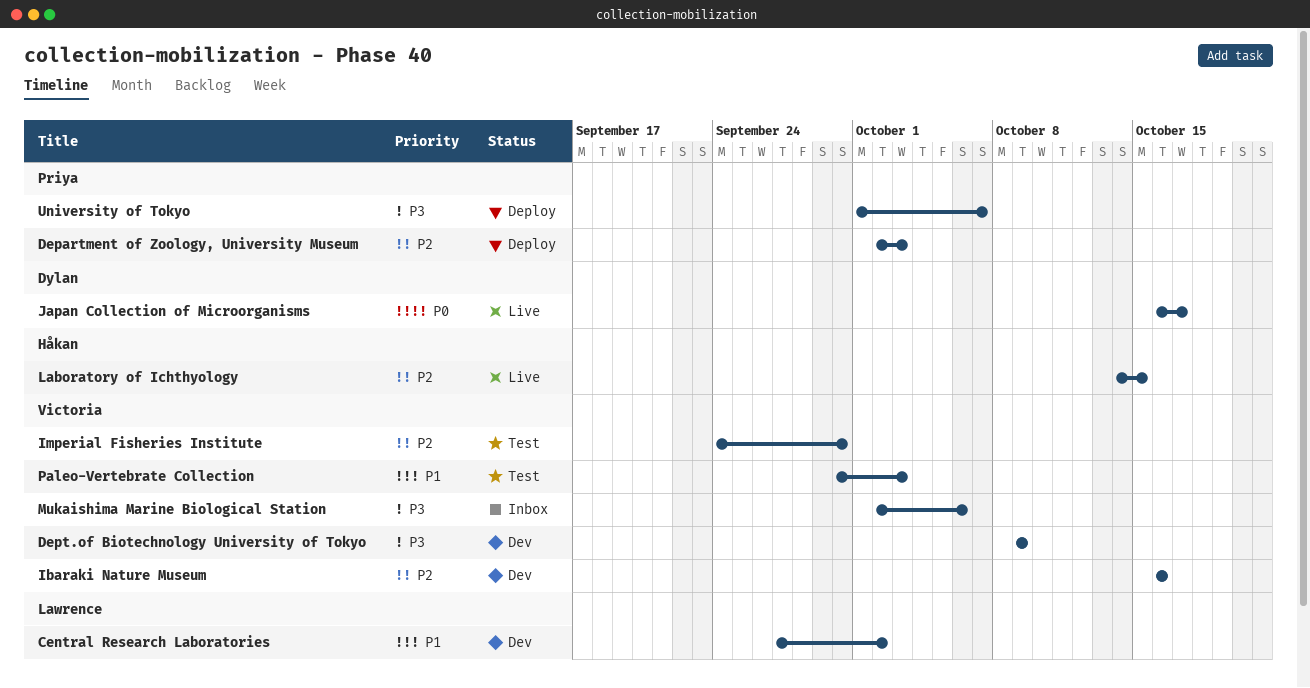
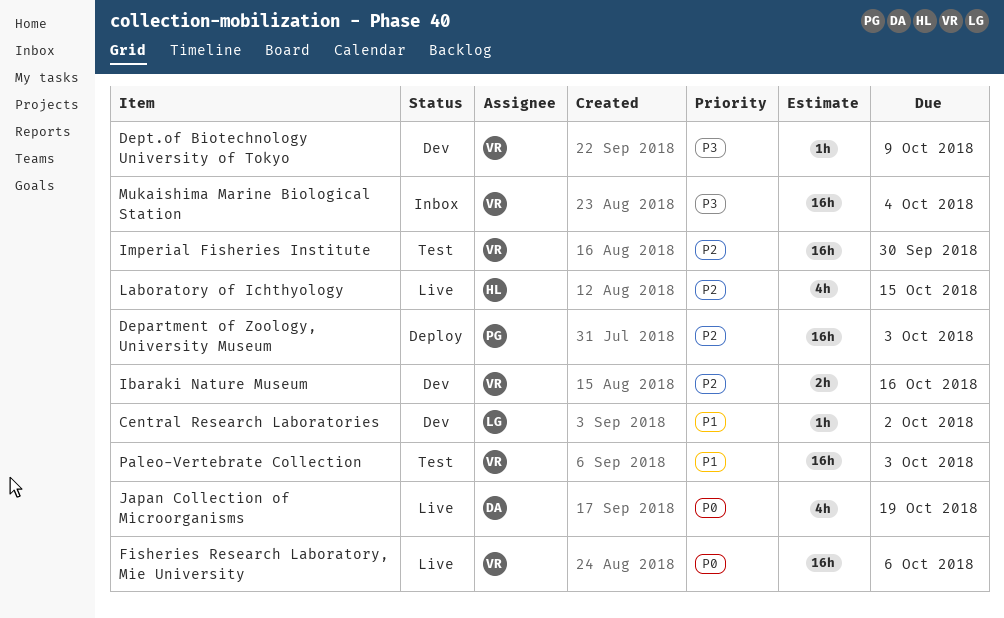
Fisheries Research Laboratory, Mie University: none -> present
Japan Collection of Microorganisms, due: Oct 17 -> Oct 19
Mukaishima Marine Biological Station, due: Oct 6 -> Oct 4
University of Tokyo: present -> none

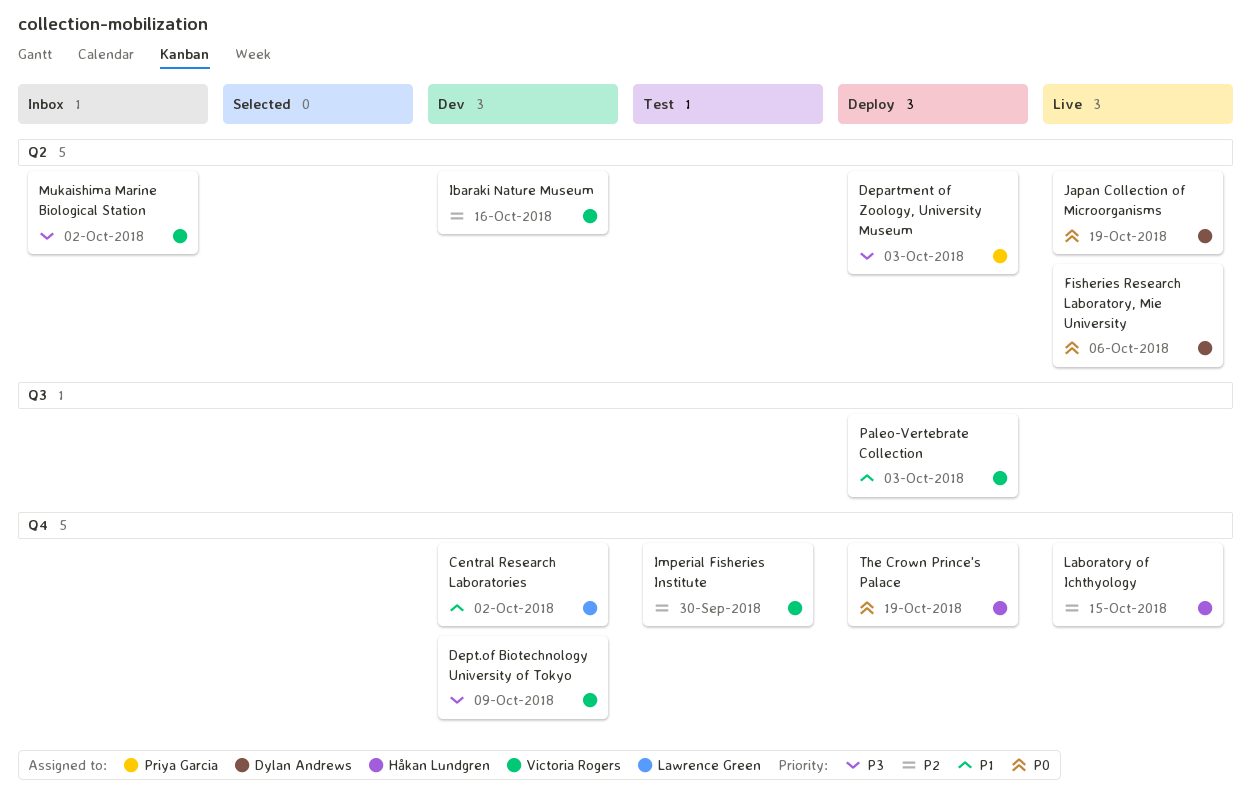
Department of Zoology, University Museum, priority: P2 -> P3
Fisheries Research Laboratory, Mie University, owner: Victoria Rogers -> Dylan Andrews
Mukaishima Marine Biological Station, due: Oct 4 -> Oct 2
Paleo-Vertebrate Collection, status: Test -> Deploy
The Crown Prince's Palace: none -> present

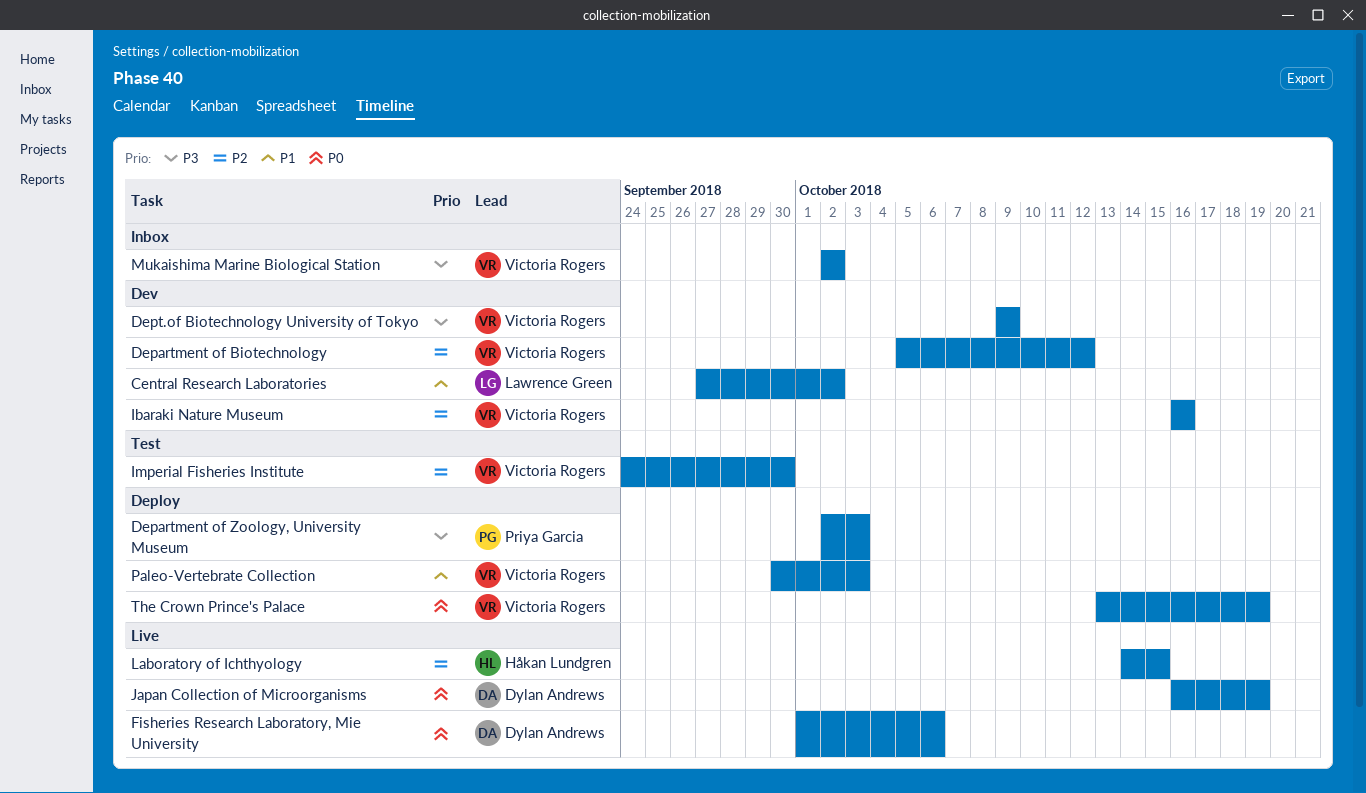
Department of Biotechnology: none -> present
The Crown Prince's Palace, owner: Håkan Lundgren -> Victoria Rogers

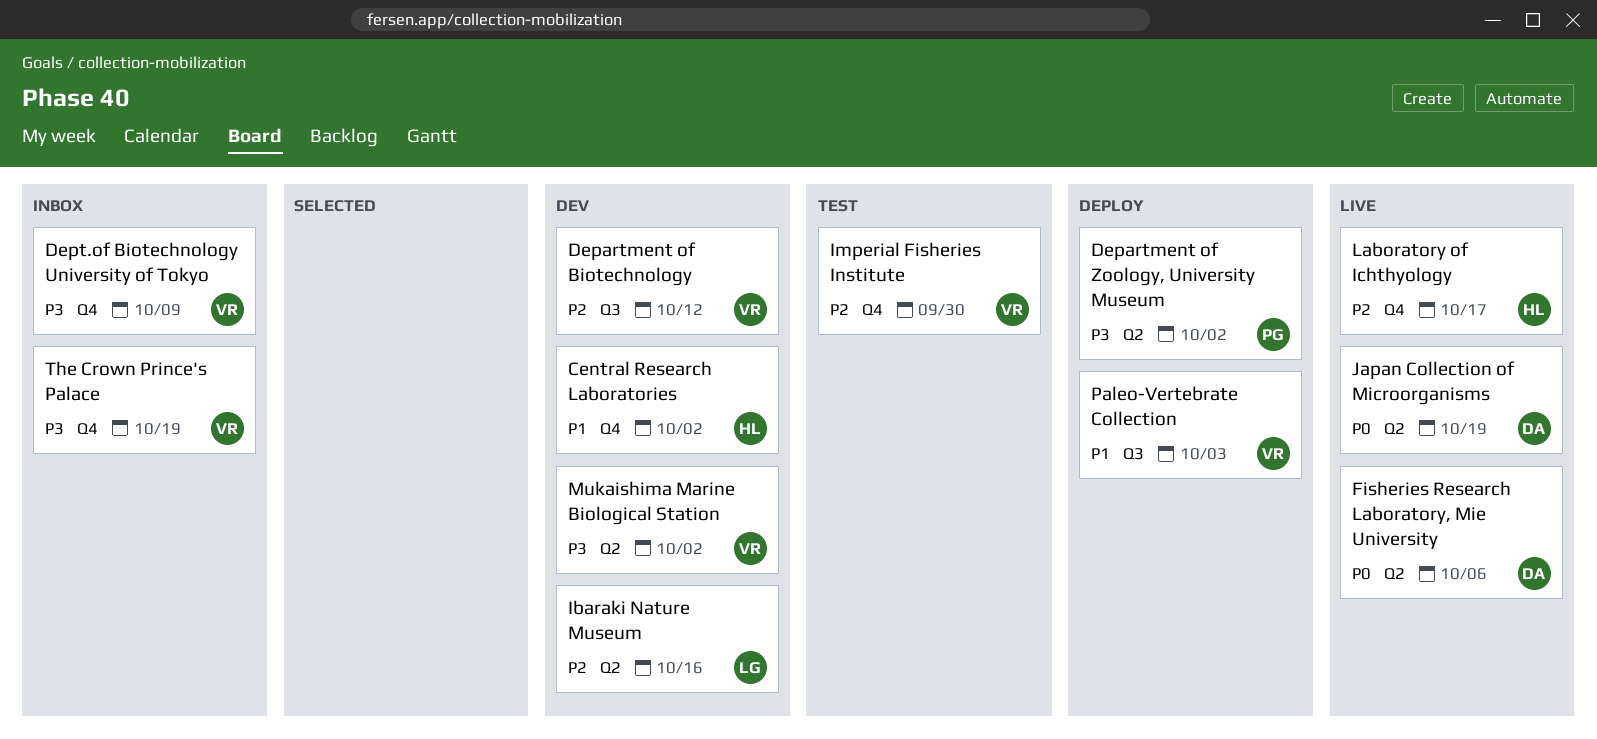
Central Research Laboratories, owner: Lawrence Green -> Håkan Lundgren
Department of Zoology, University Museum, due: Oct 3 -> Oct 2
Dept.of Biotechnology University of Tokyo, status: Dev -> Inbox
Ibaraki Nature Museum, owner: Victoria Rogers -> Lawrence Green
Laboratory of Ichthyology, due: Oct 15 -> Oct 17
Mukaishima Marine Biological Station, status: Inbox -> Dev
The Crown Prince's Palace, status: Deploy -> Inbox
The Crown Prince's Palace, priority: P0 -> P3

